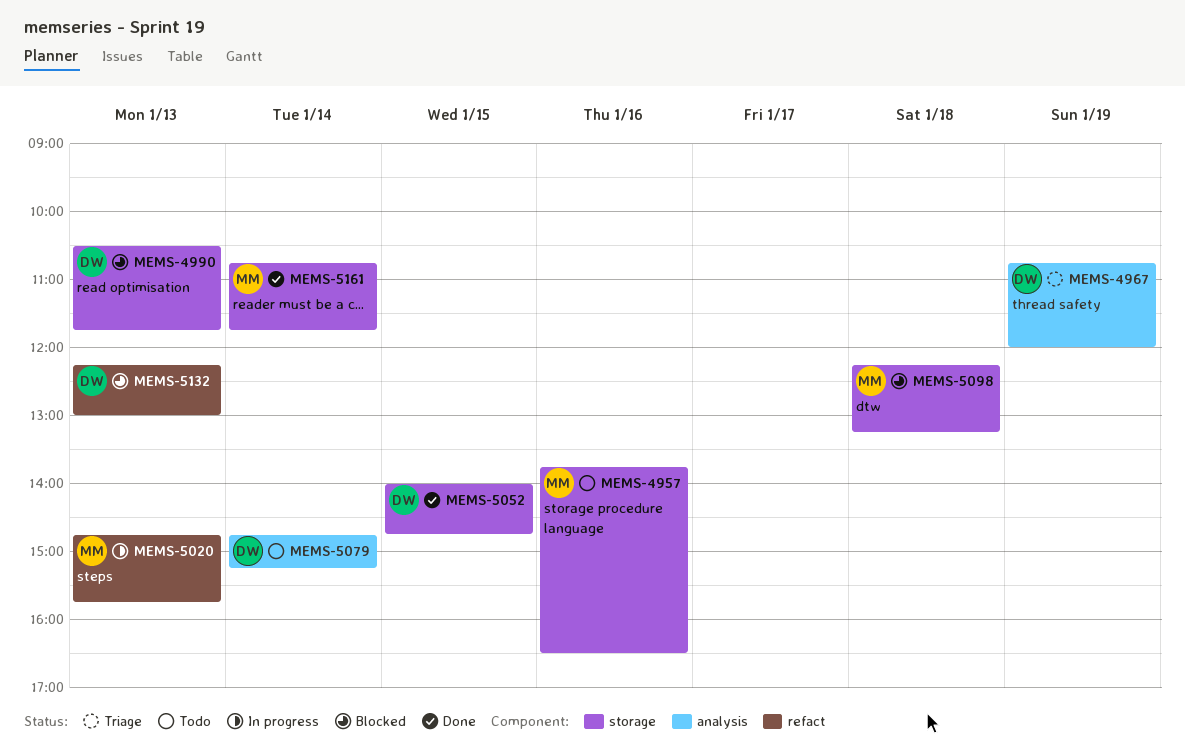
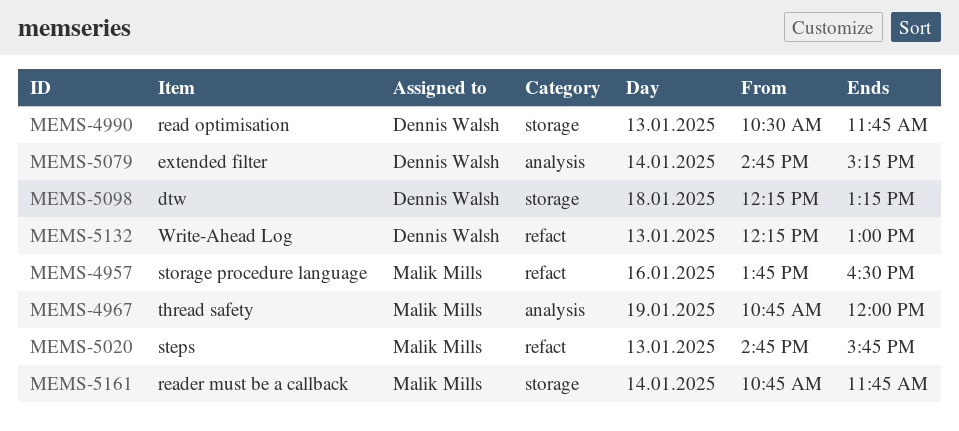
MEMS-4957, label: storage -> refact
MEMS-4967, owner: Dennis Walsh -> Malik Mills
MEMS-5052: present -> none
MEMS-5098, owner: Malik Mills -> Dennis Walsh

